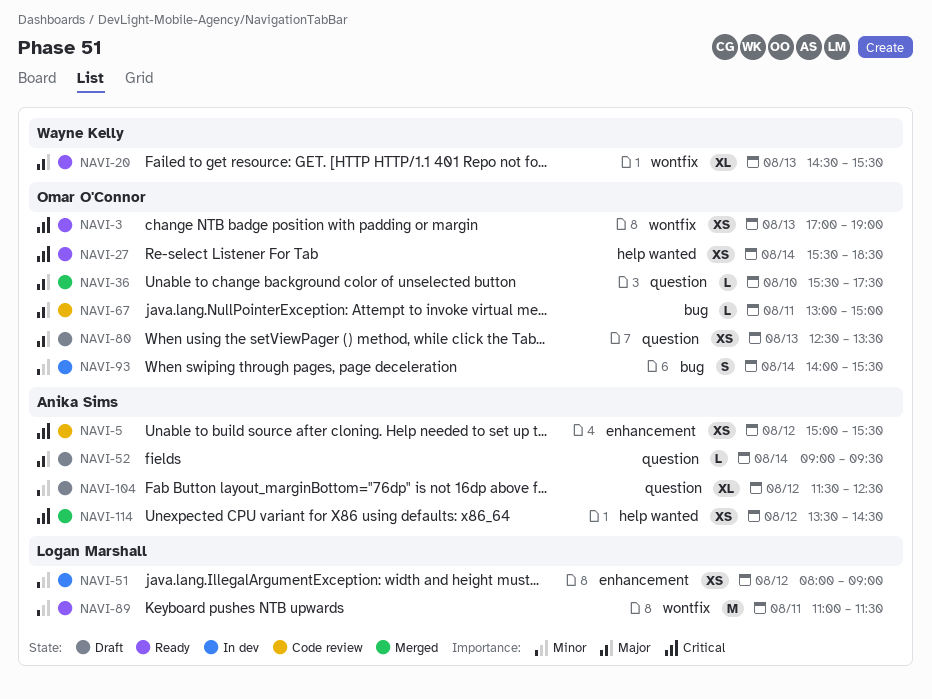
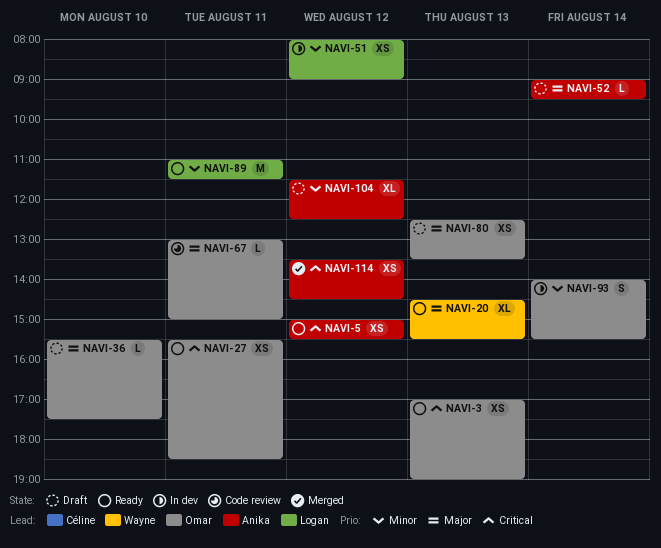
NAVI-5, status: Code review -> Ready
NAVI-27, day: Aug 14 -> Aug 11
NAVI-36, status: Merged -> Draft

